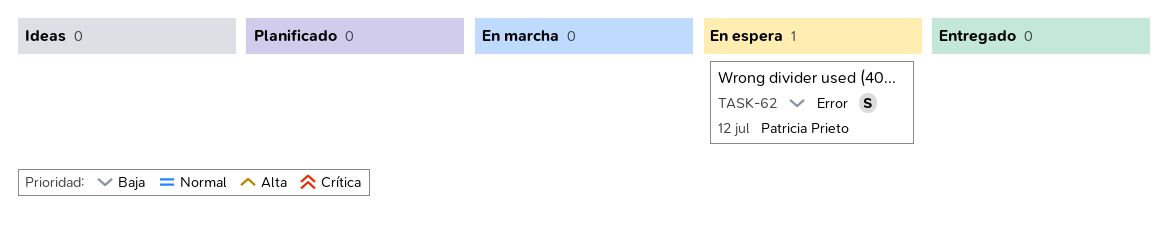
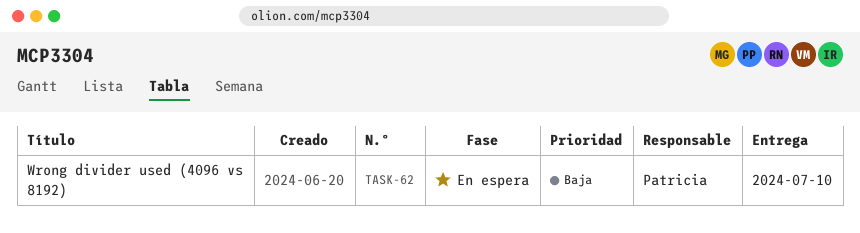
TASK-62, due: Jul 12 -> Jul 10

